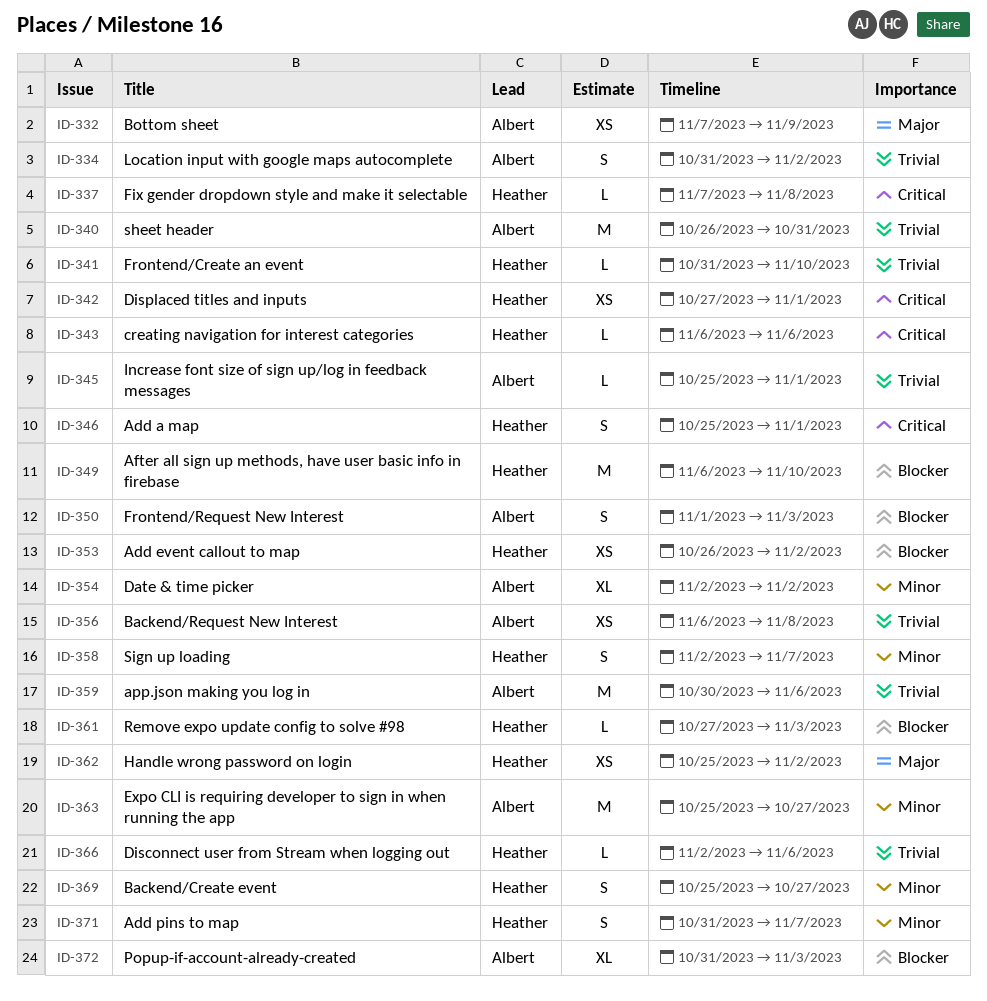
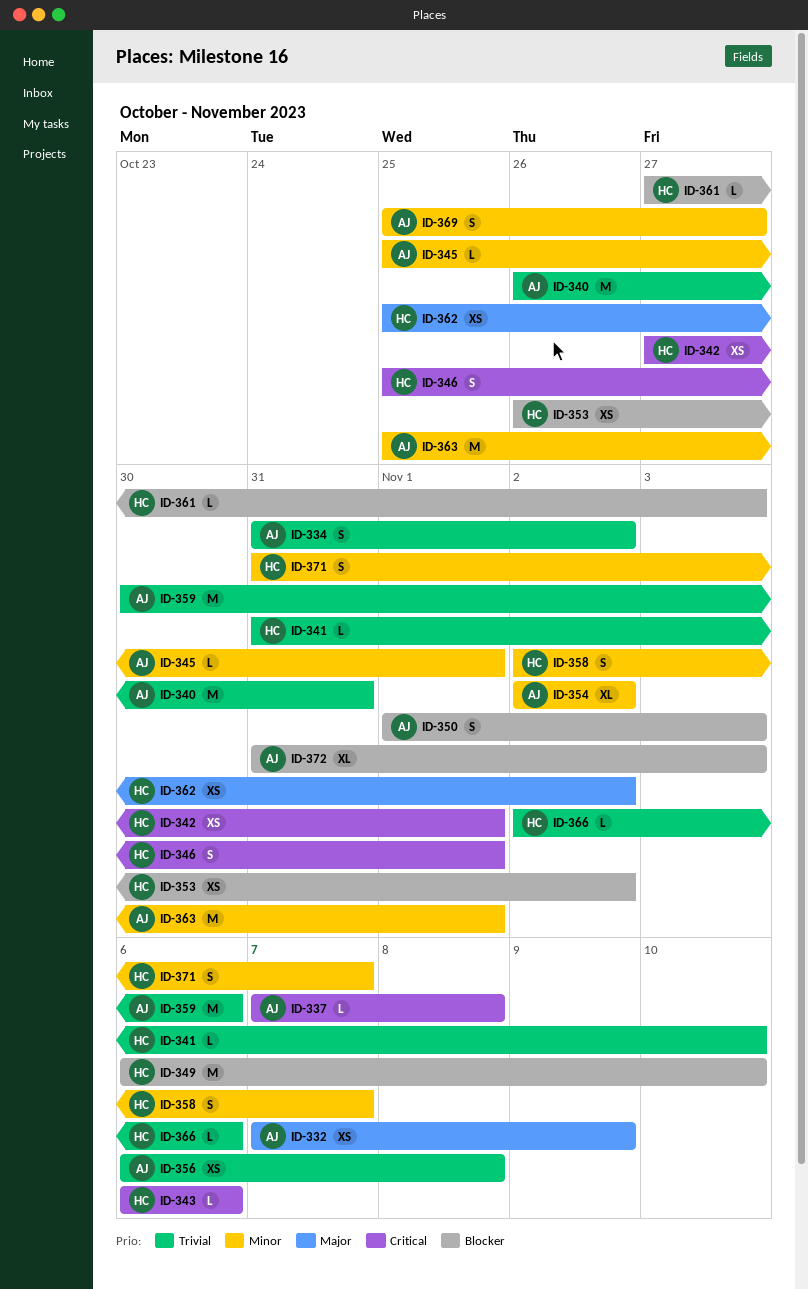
ID-337, owner: Heather -> Albert
ID-345, priority: Trivial -> Minor
ID-363, due: Oct 27 -> Nov 1
ID-369, owner: Heather -> Albert

